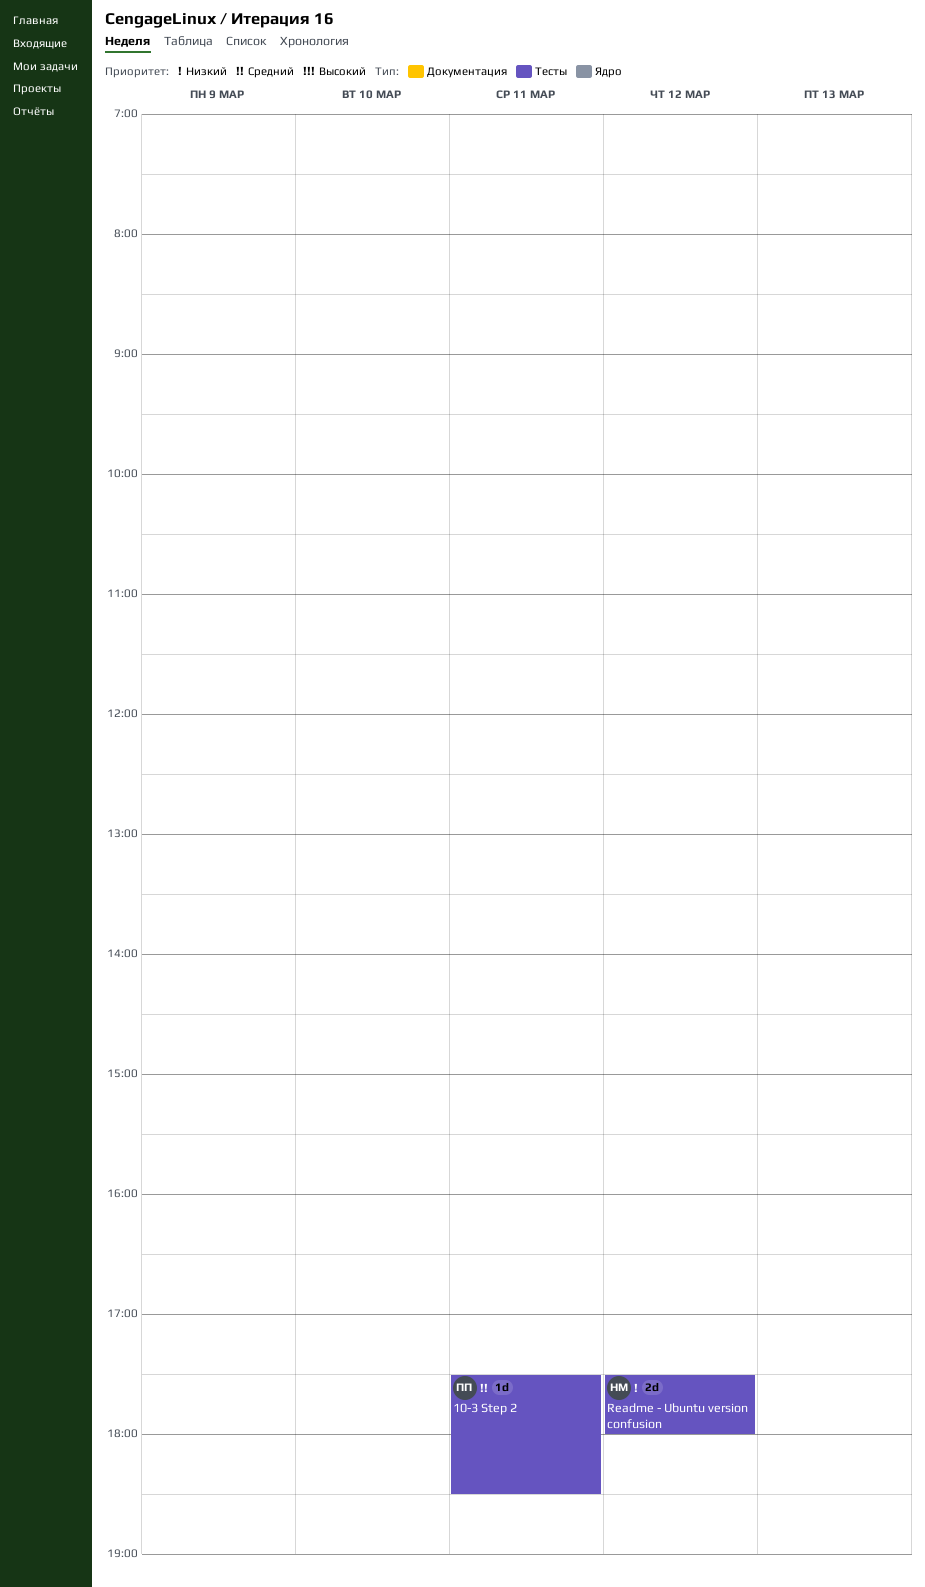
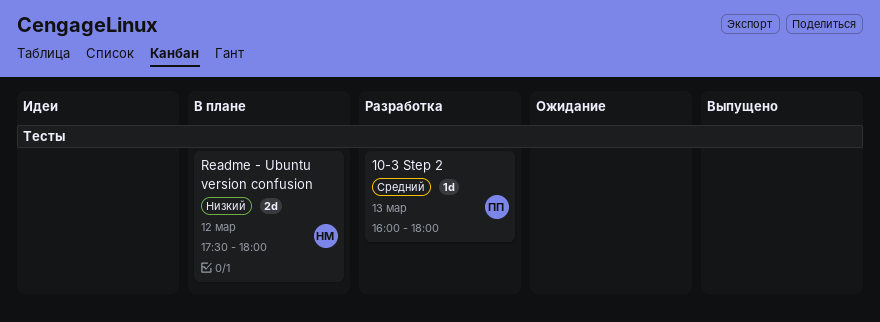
10-3 Step 2, day: Mar 11 -> Mar 13
10-3 Step 2, begins: 17:30 -> 16:00
10-3 Step 2, ends: 18:30 -> 18:00

